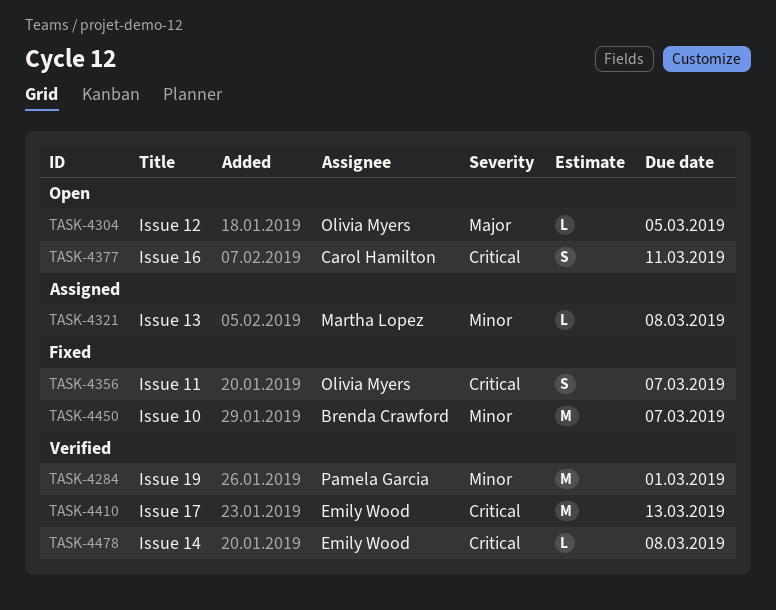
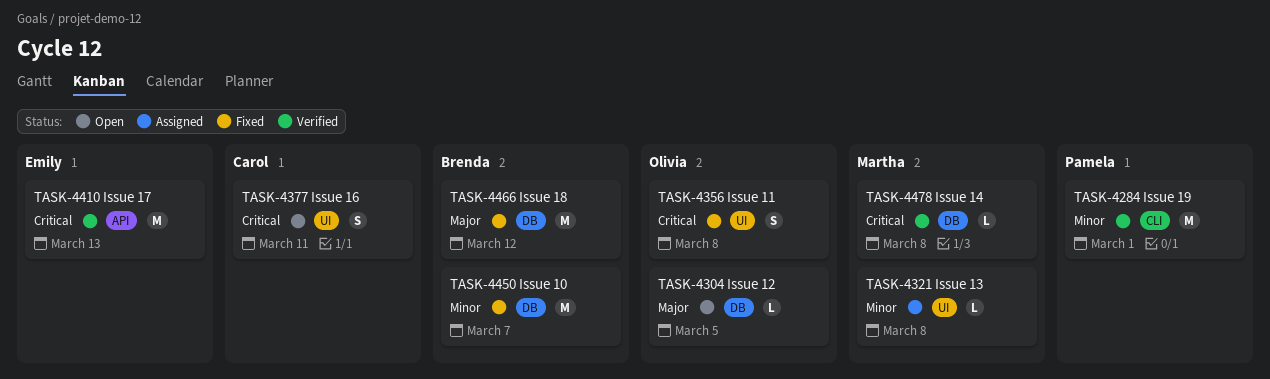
TASK-4356, due: Mar 7 -> Mar 8
TASK-4466: none -> present
TASK-4478, owner: Emily Wood -> Martha Lopez

